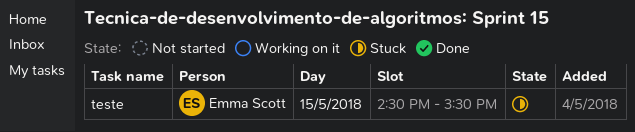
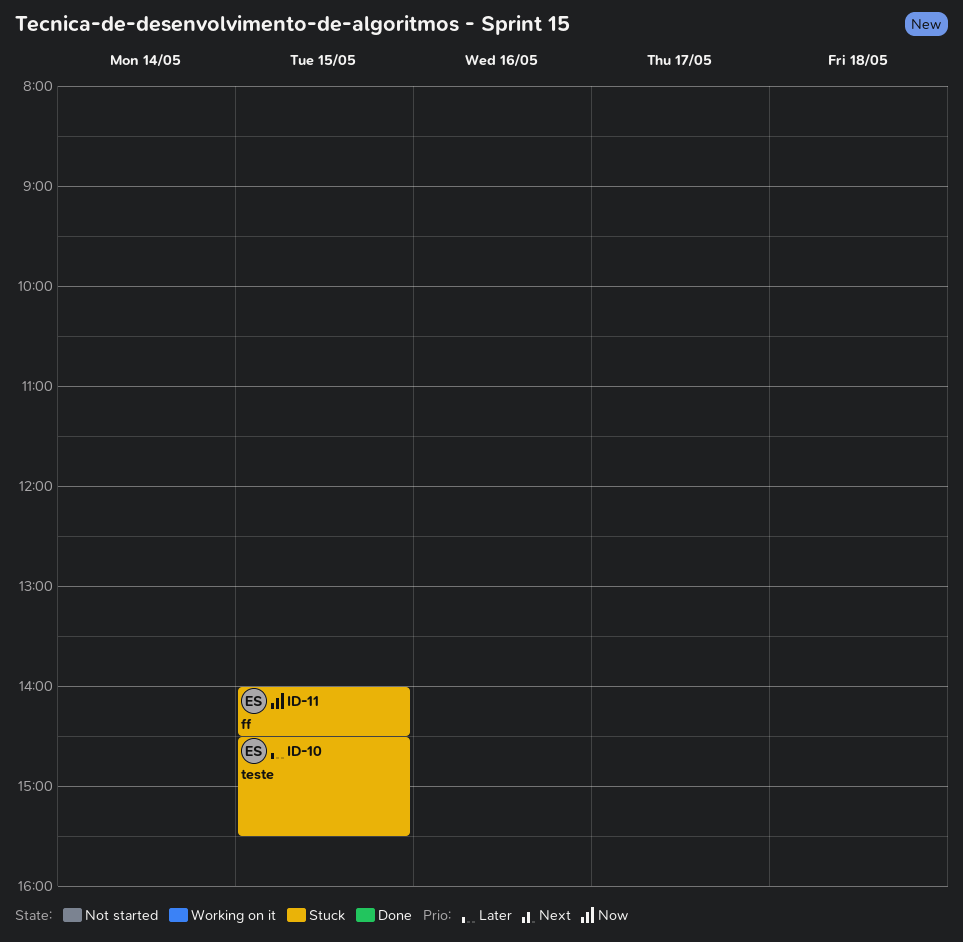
ff: none -> present

